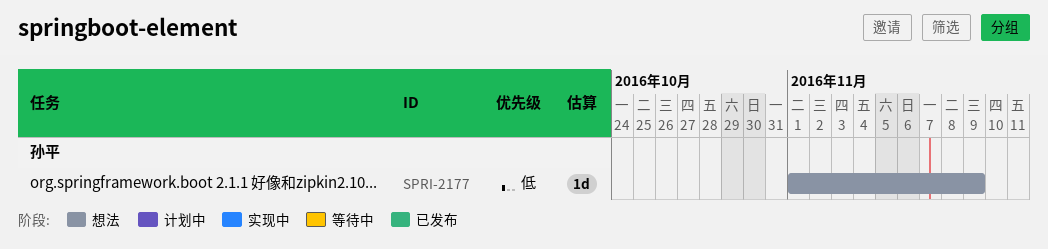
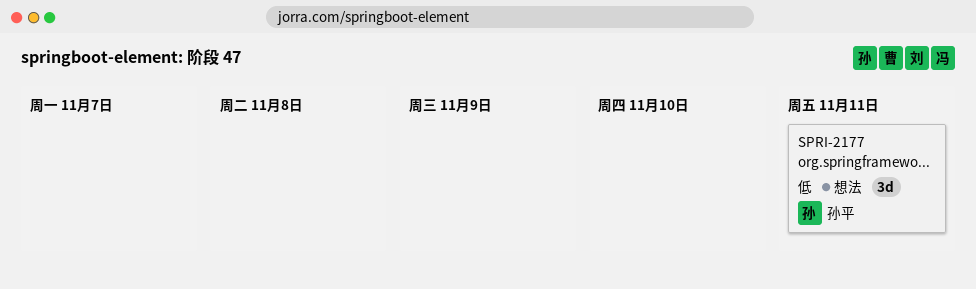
SPRI-2177, estimate: 1d -> 3d
SPRI-2177, due: Nov 9 -> Nov 11

